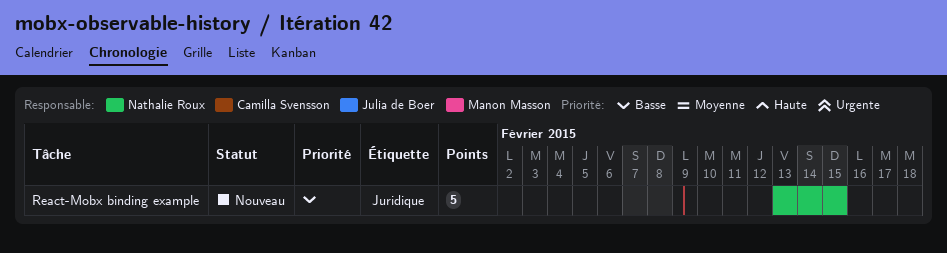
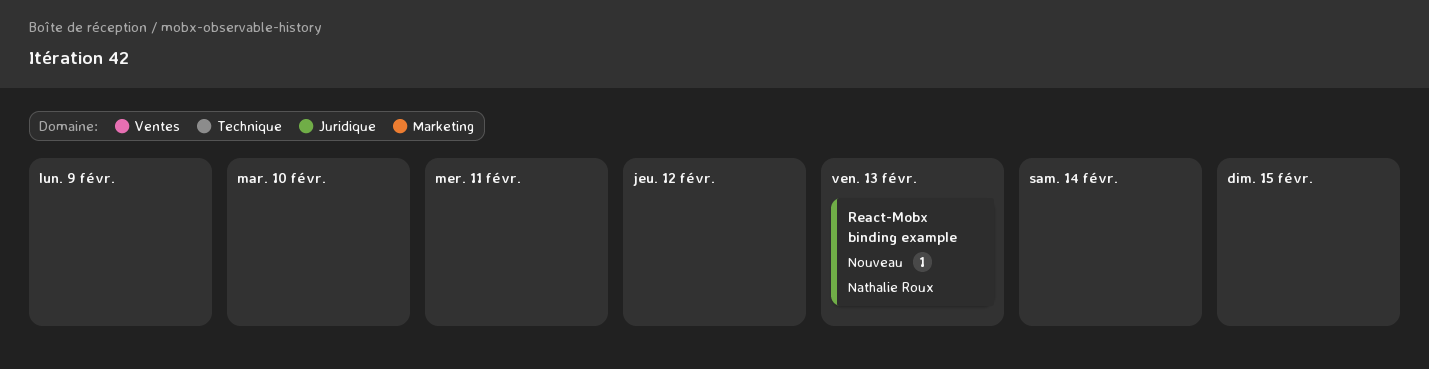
React-Mobx binding example, estimate: 5 -> 1
React-Mobx binding example, due: Feb 15 -> Feb 13

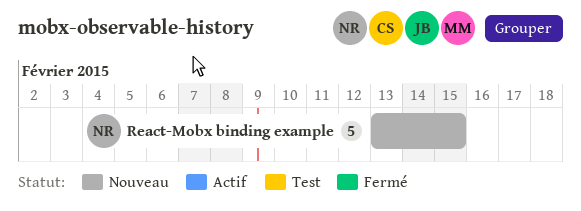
React-Mobx binding example, estimate: 1 -> 5
React-Mobx binding example, due: Feb 13 -> Feb 15

